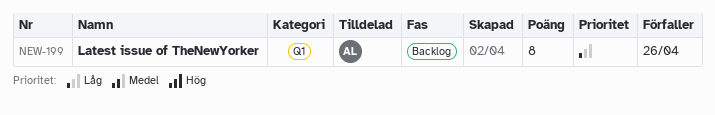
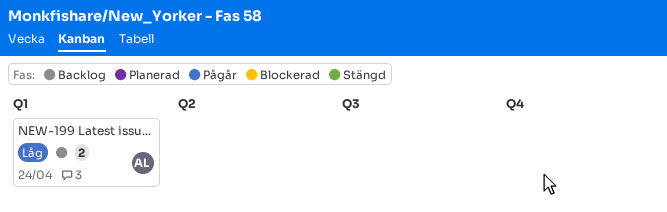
NEW-199, estimate: 8 -> 2
NEW-199, due: Apr 26 -> Apr 24

